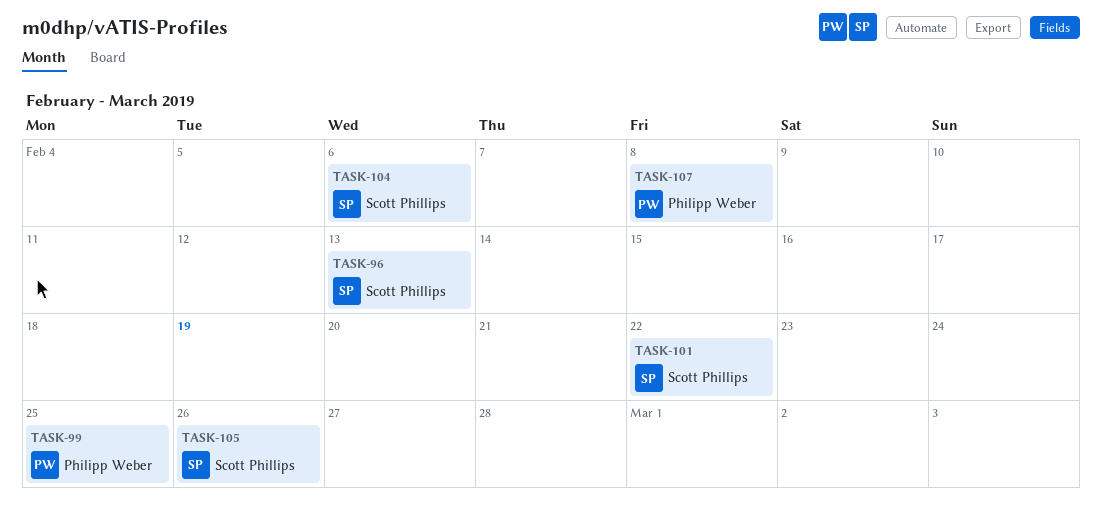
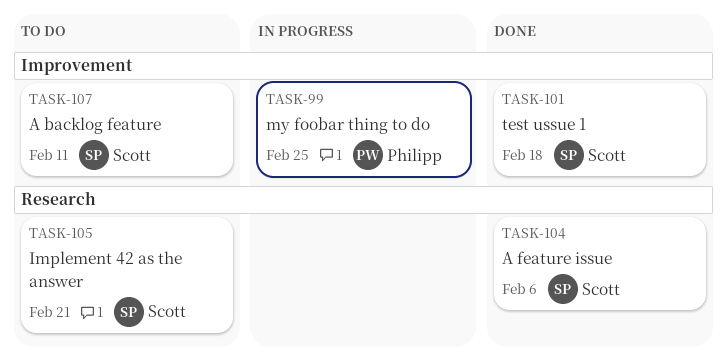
TASK-96: present -> none
TASK-101, due: Feb 22 -> Feb 18
TASK-105, due: Feb 26 -> Feb 21
TASK-107, owner: Philipp Weber -> Scott Phillips
TASK-107, due: Feb 8 -> Feb 11

